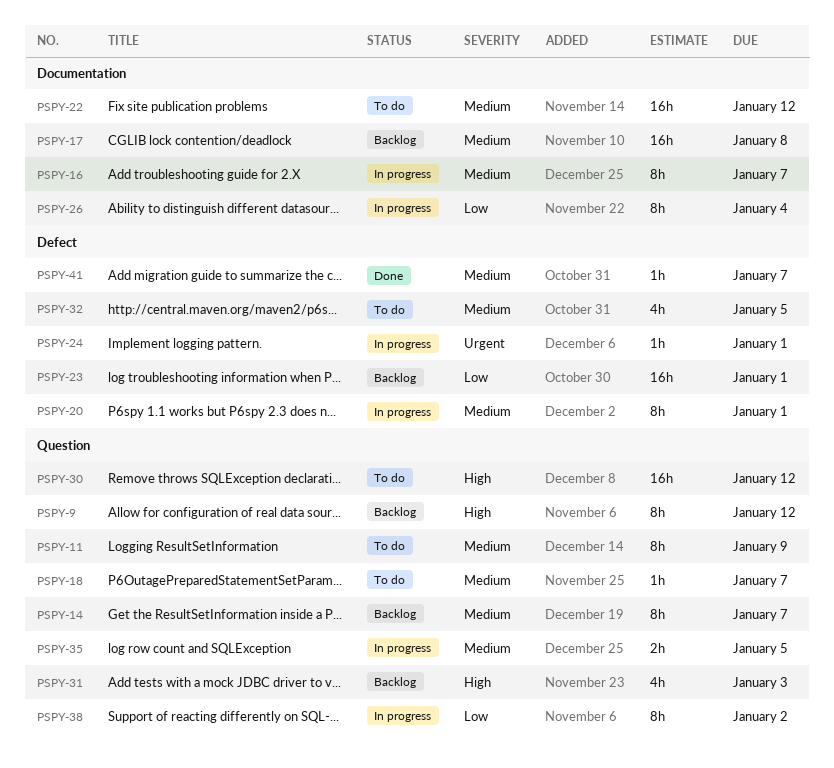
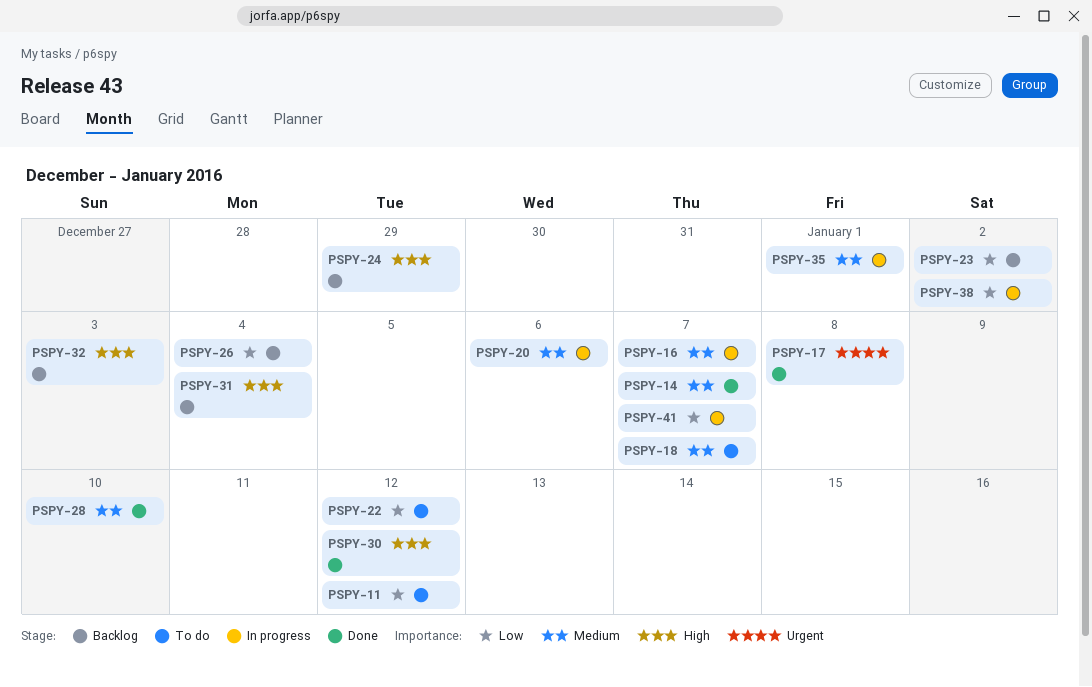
PSPY-9: present -> none
PSPY-11, priority: Medium -> Low
PSPY-11, due: Jan 9 -> Jan 12
PSPY-14, status: Backlog -> Done
PSPY-17, status: Backlog -> Done
PSPY-17, priority: Medium -> Urgent
PSPY-20, due: Jan 1 -> Jan 6
PSPY-22, priority: Medium -> Low
PSPY-23, due: Jan 1 -> Jan 2
PSPY-24, status: In progress -> Backlog
PSPY-24, priority: Urgent -> High
PSPY-24, due: Jan 1 -> Dec 29
PSPY-26, status: In progress -> Backlog
PSPY-28: none -> present
PSPY-30, status: To do -> Done
PSPY-31, due: Jan 3 -> Jan 4
PSPY-32, status: To do -> Backlog
PSPY-32, priority: Medium -> High
PSPY-32, due: Jan 5 -> Jan 3
PSPY-35, due: Jan 5 -> Jan 1
PSPY-41, status: Done -> In progress
PSPY-41, priority: Medium -> Low

